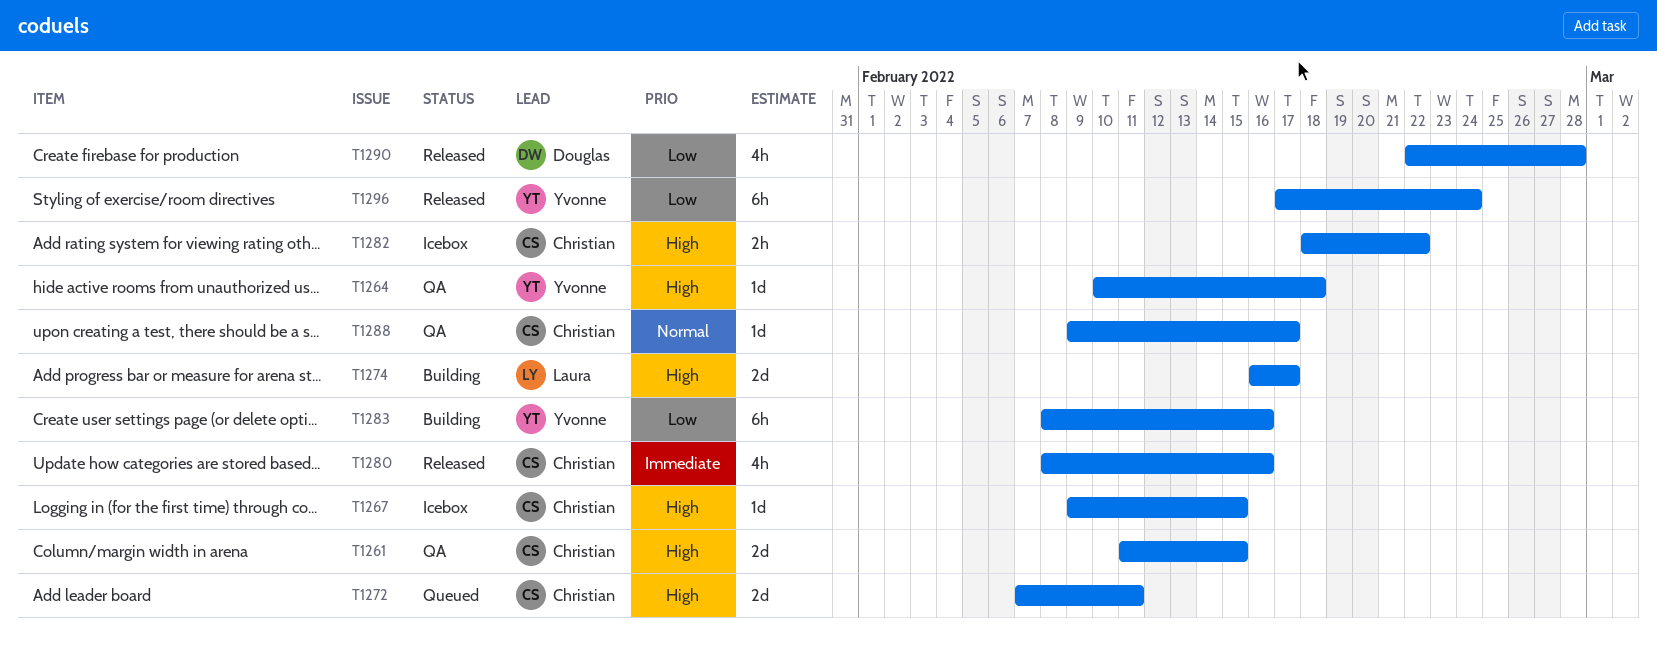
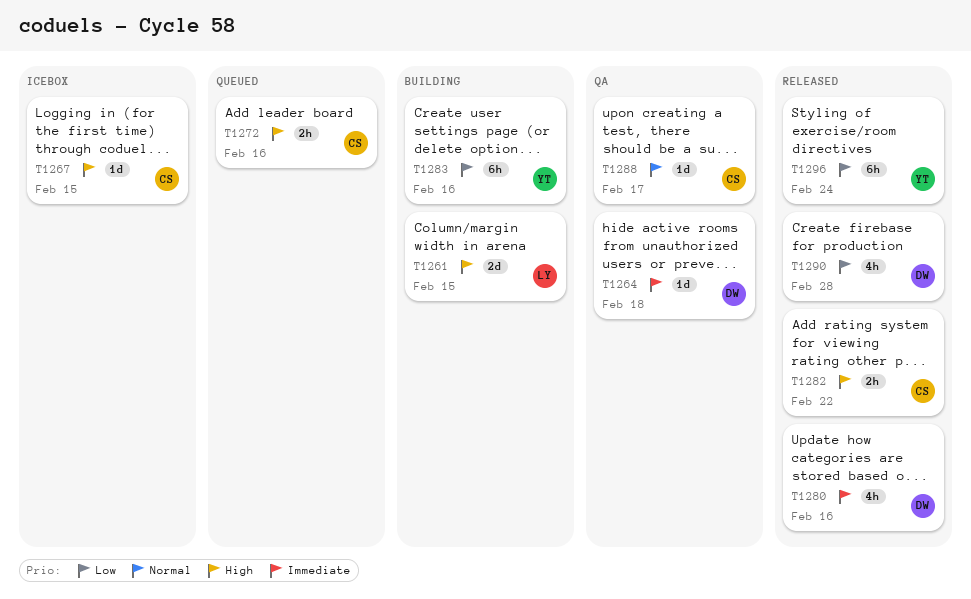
T1261, status: QA -> Building
T1261, owner: Christian -> Laura
T1264, owner: Yvonne -> Douglas
T1264, priority: High -> Immediate
T1272, estimate: 2d -> 2h
T1272, due: Feb 11 -> Feb 16
T1274: present -> none
T1280, owner: Christian -> Douglas
T1282, status: Icebox -> Released

